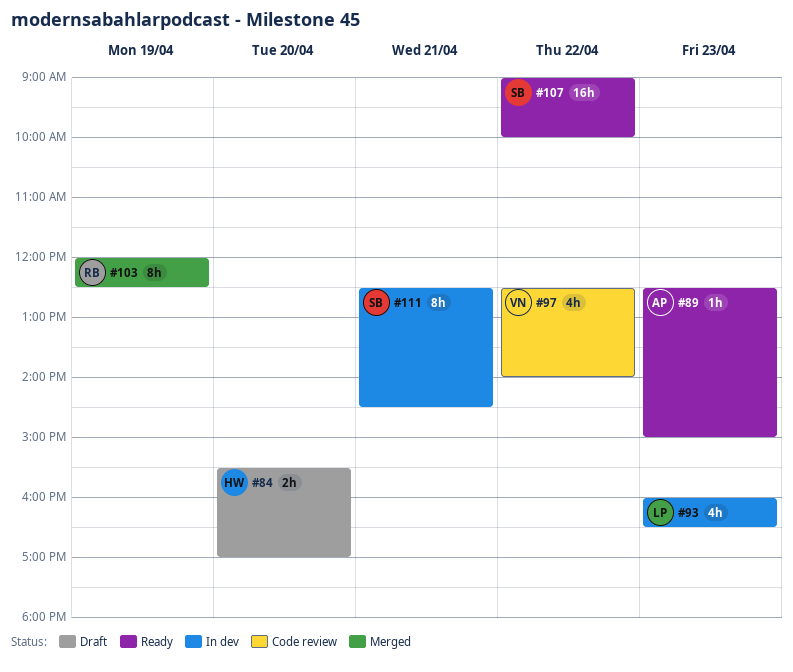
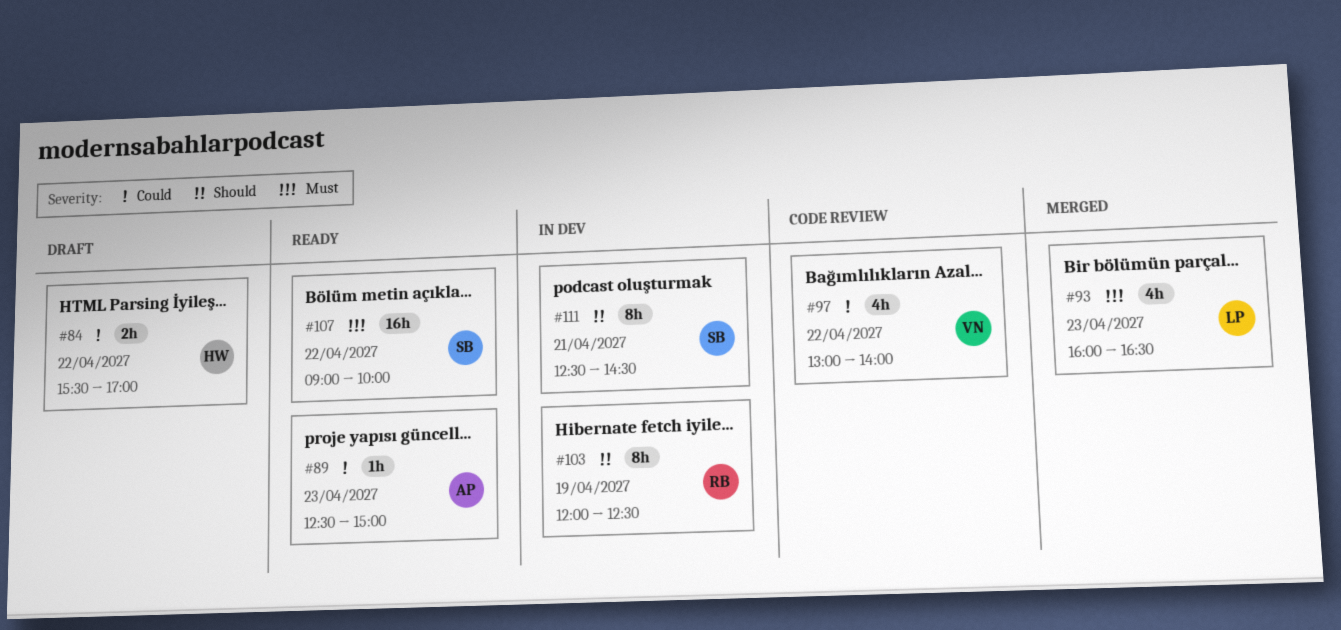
#84, day: Apr 20 -> Apr 22
#93, status: In dev -> Merged
#97, begins: 12:30 -> 13:00
#103, status: Merged -> In dev

